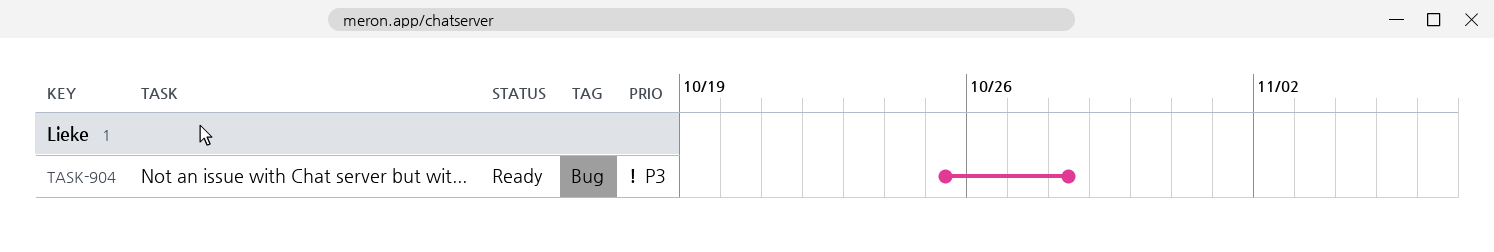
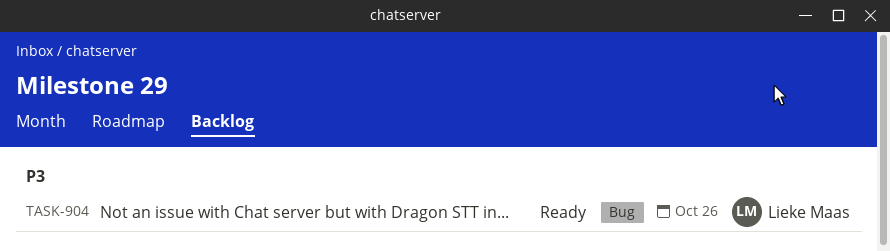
TASK-904, due: Oct 28 -> Oct 26

